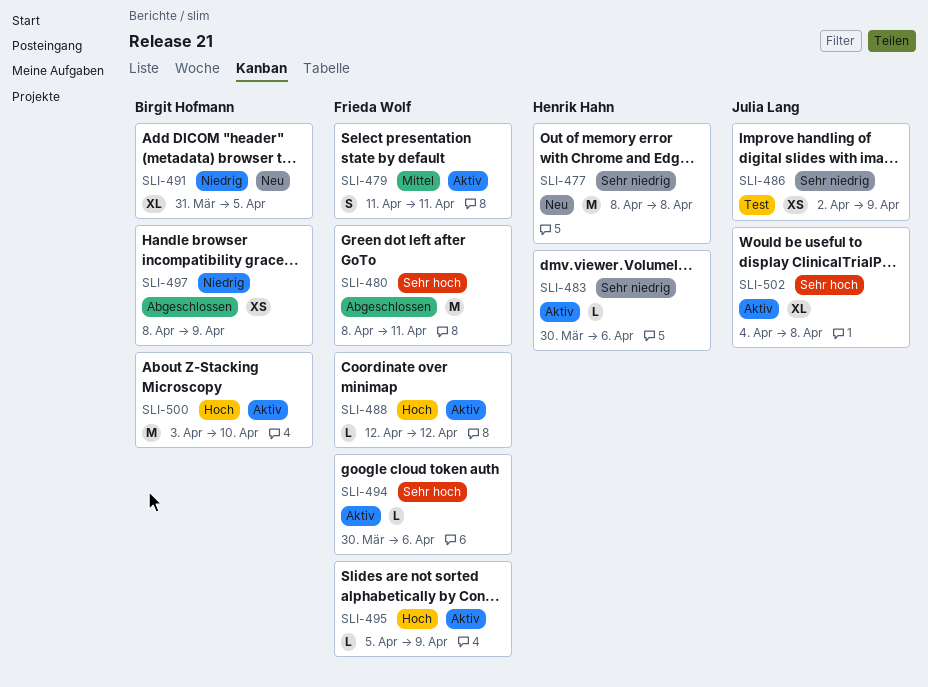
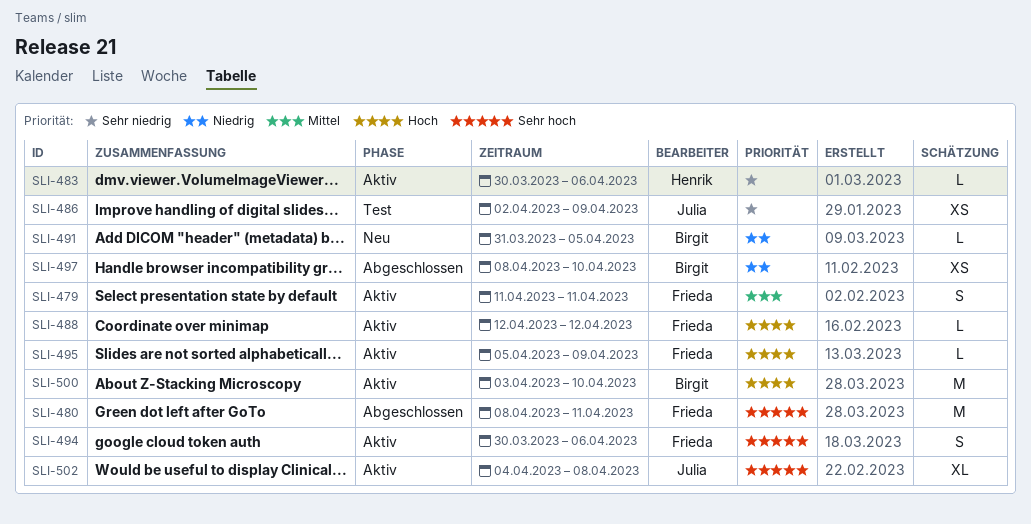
SLI-477: present -> none
SLI-491, estimate: XL -> L
SLI-494, estimate: L -> S
SLI-497, due: Apr 9 -> Apr 10

